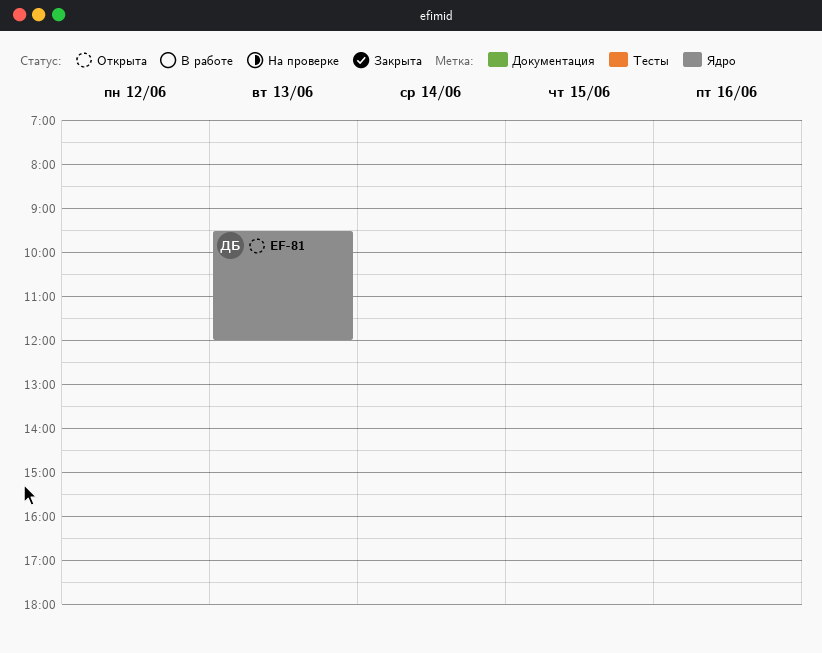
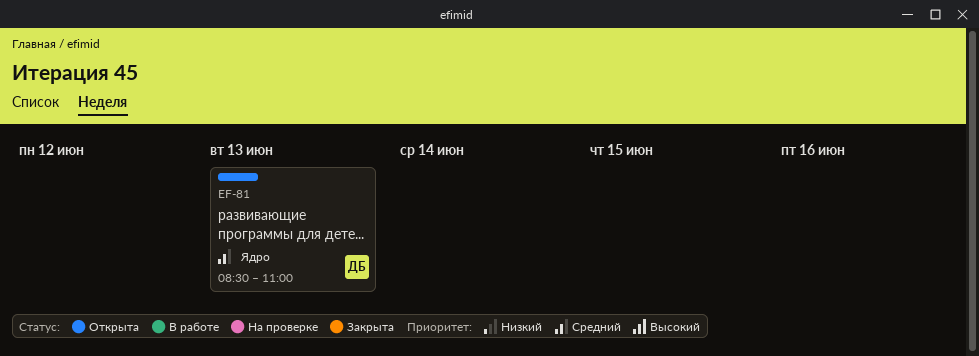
EF-81, begins: 09:30 -> 08:30
EF-81, ends: 12:00 -> 11:00

